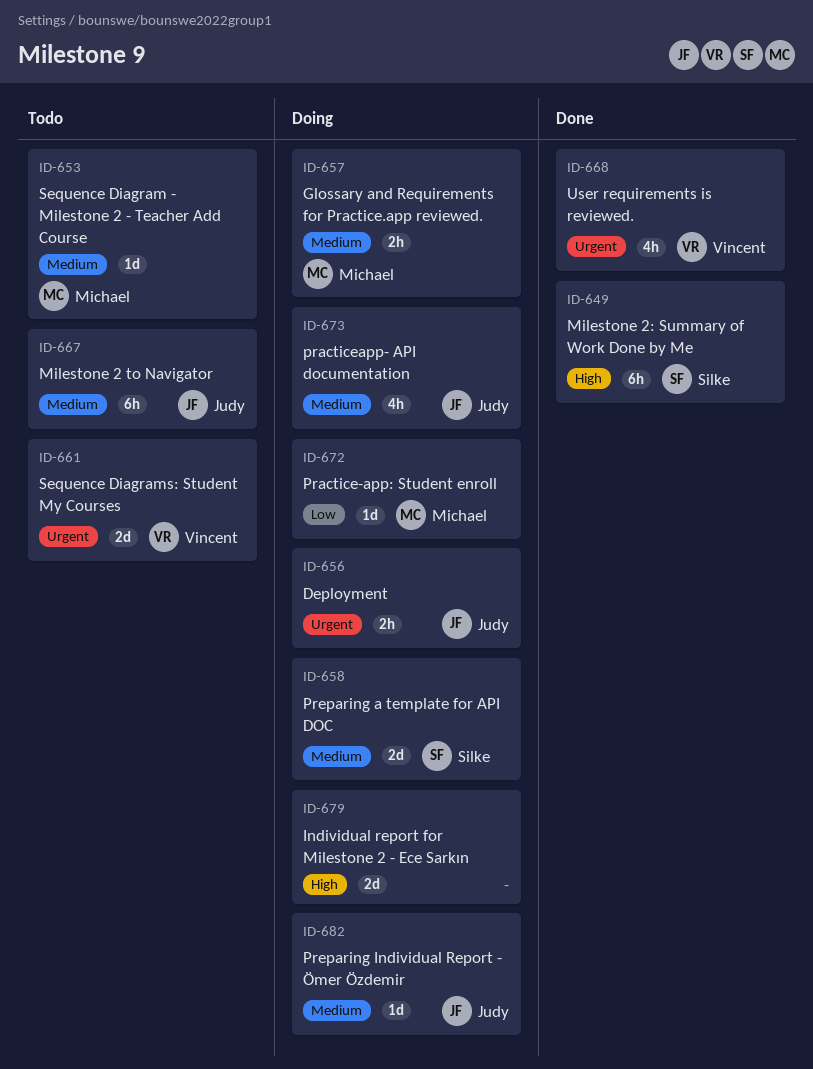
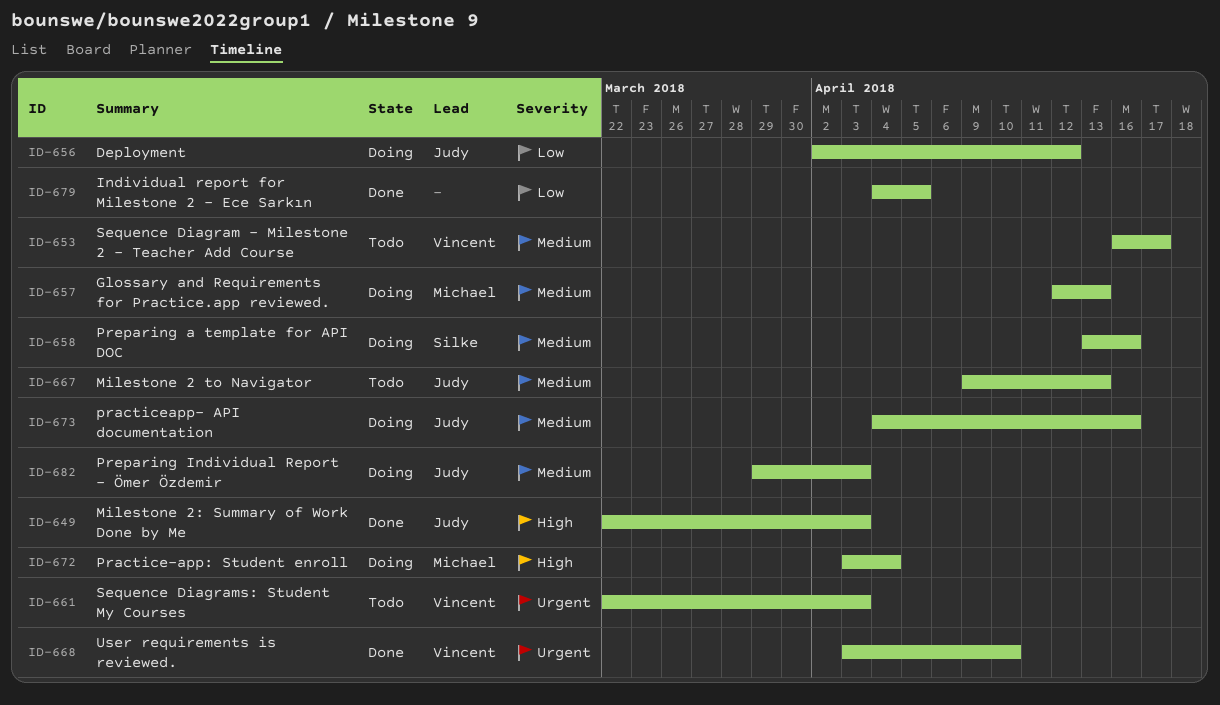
ID-649, owner: Silke -> Judy
ID-653, owner: Michael -> Vincent
ID-656, priority: Urgent -> Low
ID-672, priority: Low -> High
ID-679, status: Doing -> Done
ID-679, priority: High -> Low

